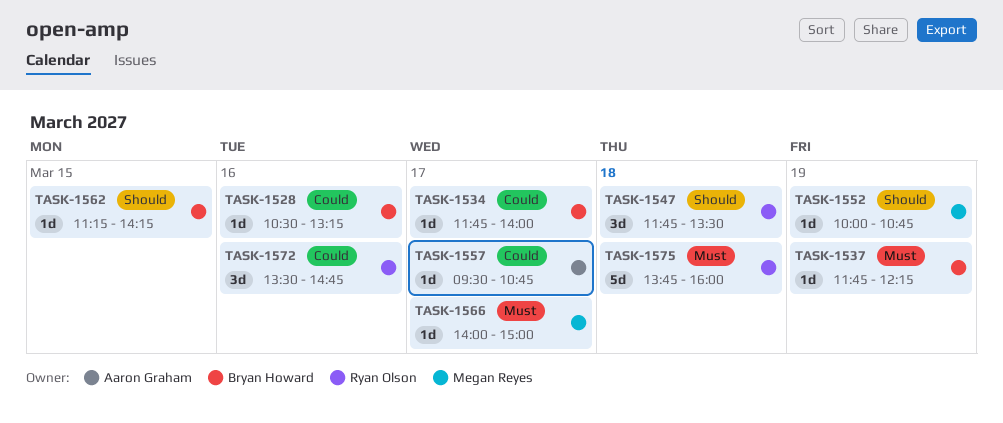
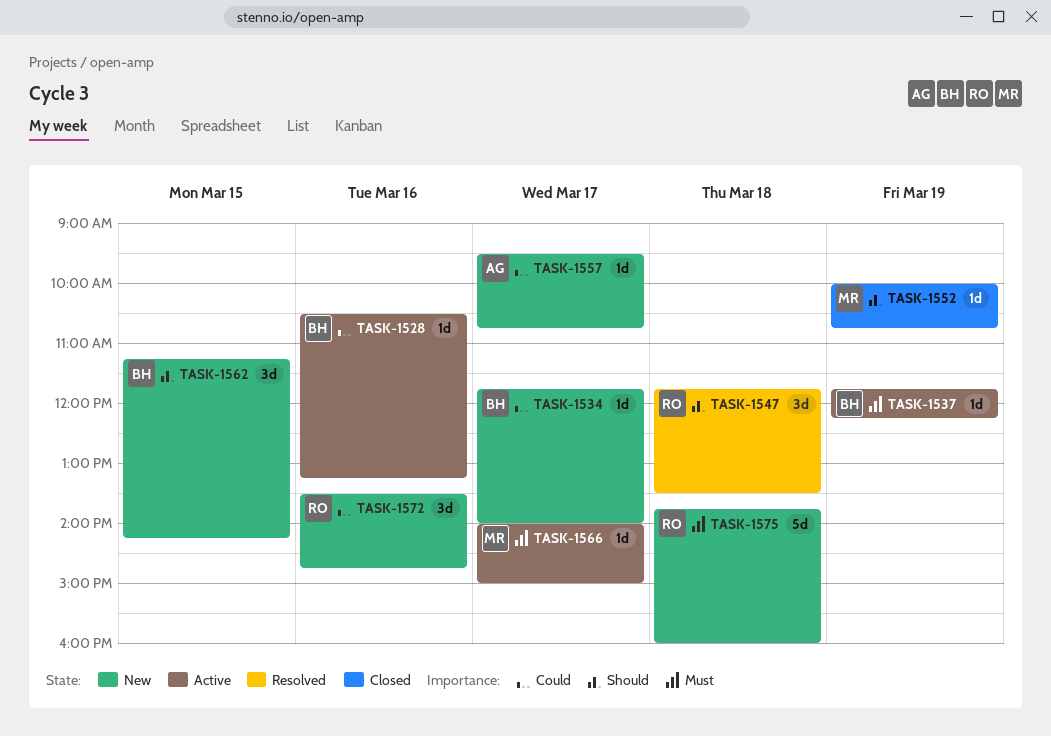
TASK-1562, estimate: 1d -> 3d

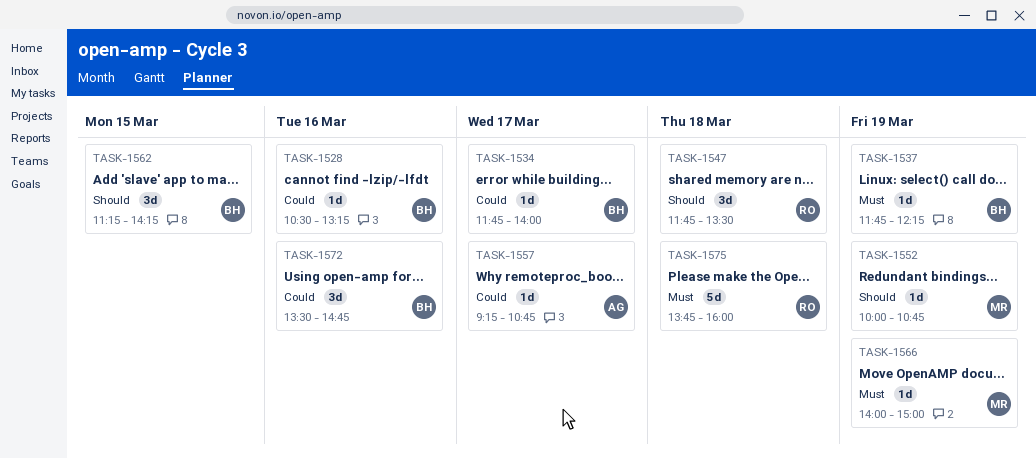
TASK-1557, begins: 09:30 -> 09:15
TASK-1566, day: Mar 17 -> Mar 19
TASK-1572, owner: RO -> BH

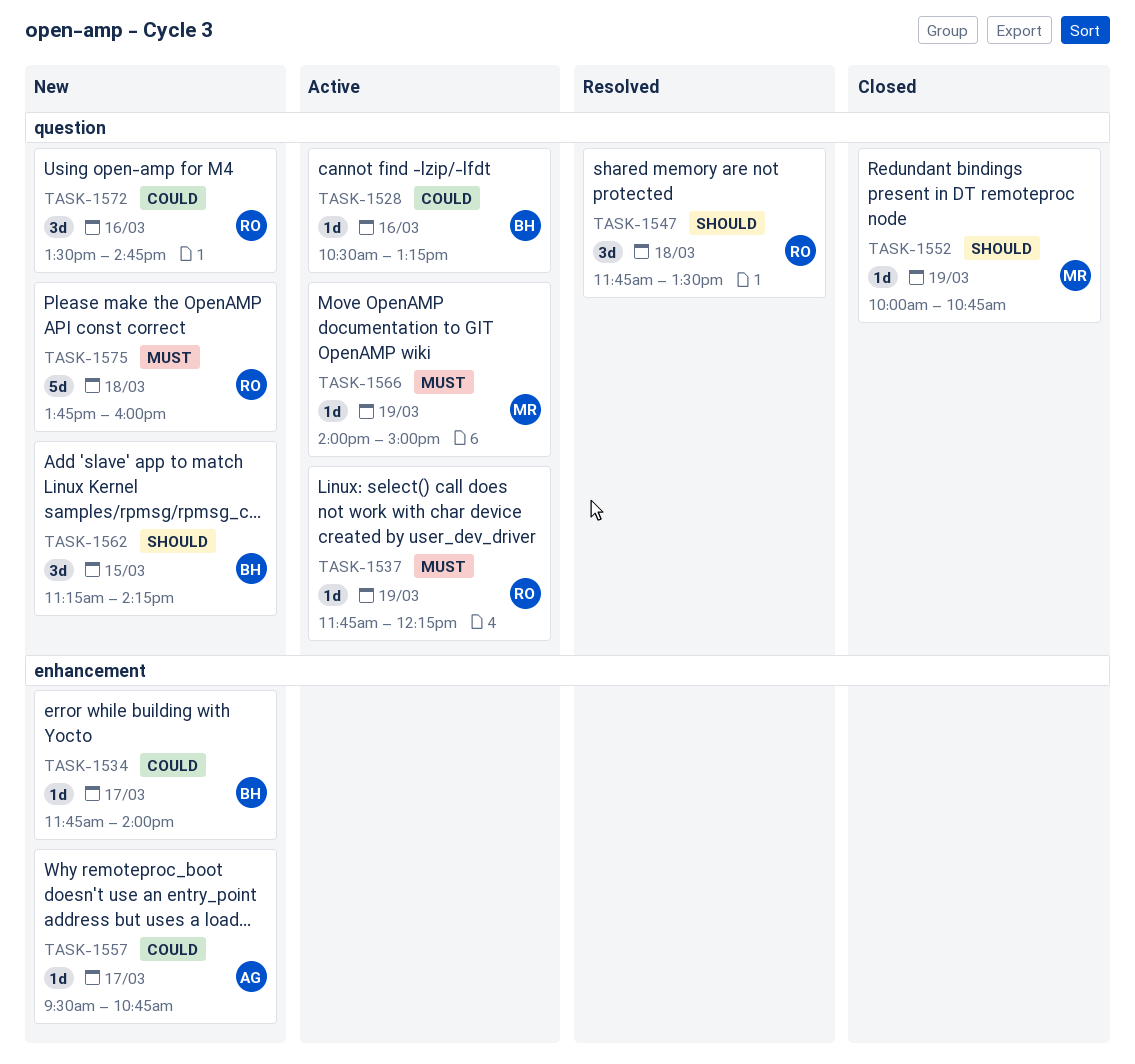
TASK-1537, owner: BH -> RO
TASK-1557, begins: 09:15 -> 09:30
TASK-1572, owner: BH -> RO

